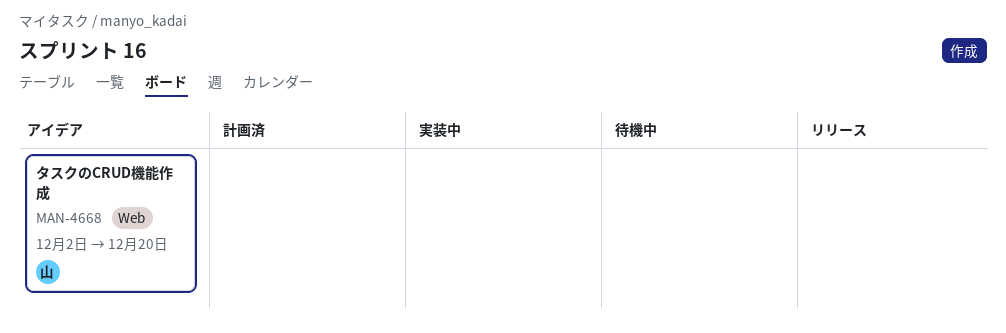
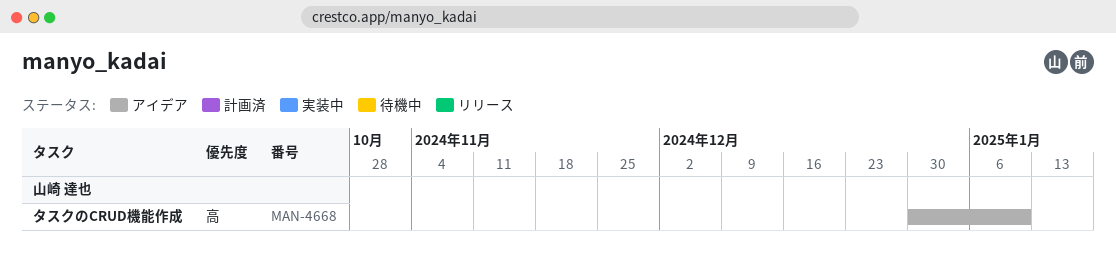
MAN-4668, start: Dec 2 -> Dec 30
MAN-4668, due: Dec 20 -> Jan 10

